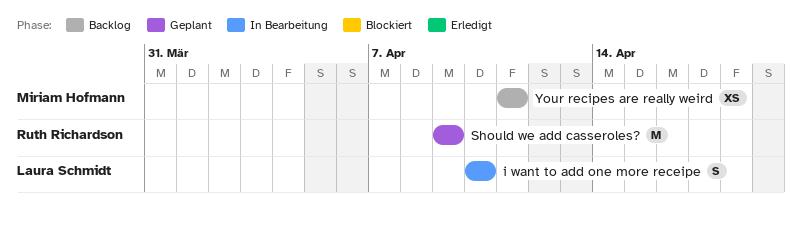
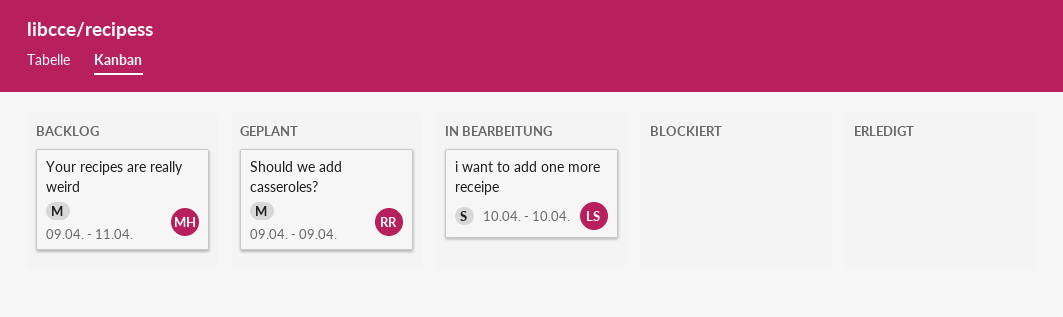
Your recipes are really weird, estimate: XS -> M
Your recipes are really weird, start: Apr 11 -> Apr 9

